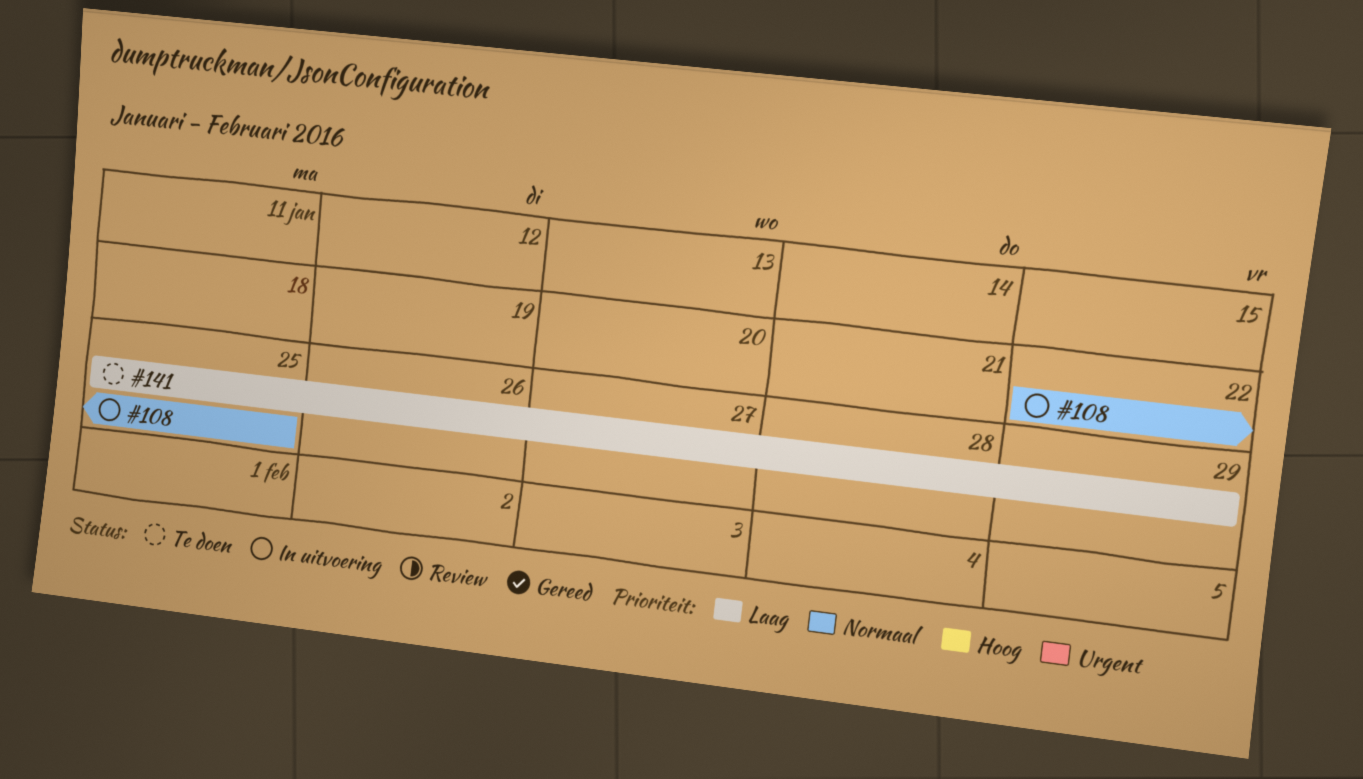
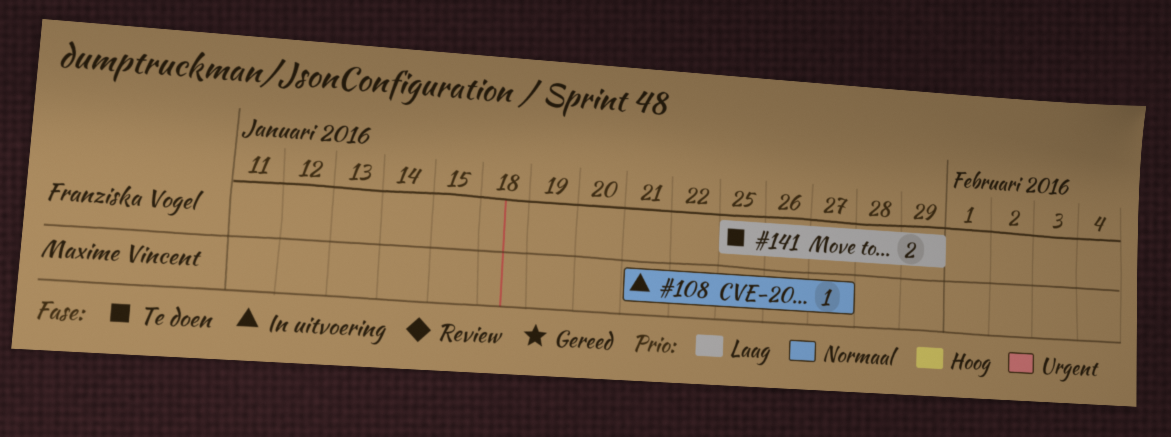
#108, start: Jan 22 -> Jan 21
#108, due: Jan 25 -> Jan 27

